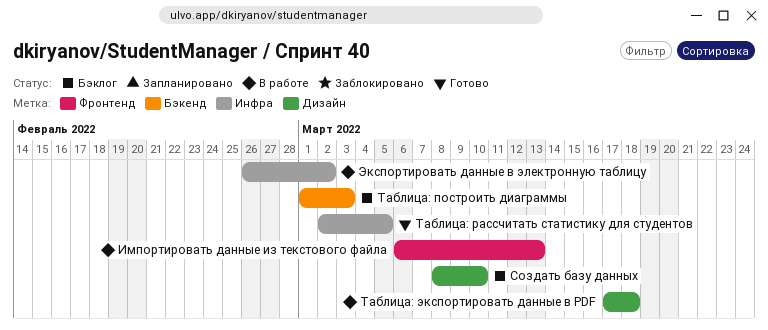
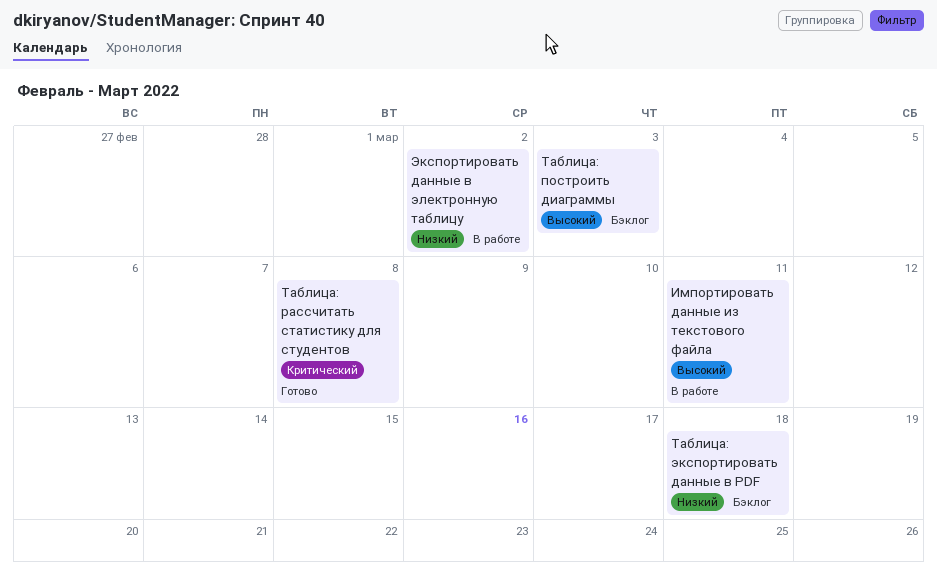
Импортировать данные из текстового файла, due: Mar 13 -> Mar 11
Создать базу данных: present -> none
Таблица: рассчитать статистику для студентов, due: Mar 5 -> Mar 8
Таблица: экспортировать данные в PDF, status: В работе -> Бэклог

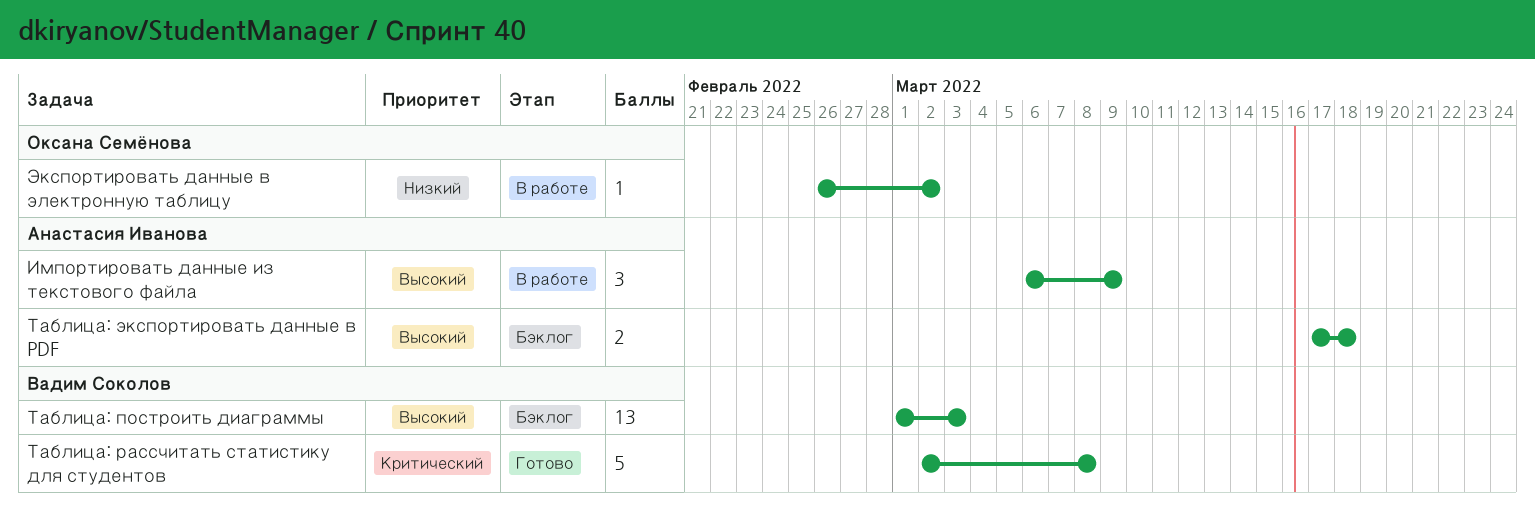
Импортировать данные из текстового файла, due: Mar 11 -> Mar 9
Таблица: экспортировать данные в PDF, priority: Низкий -> Высокий

